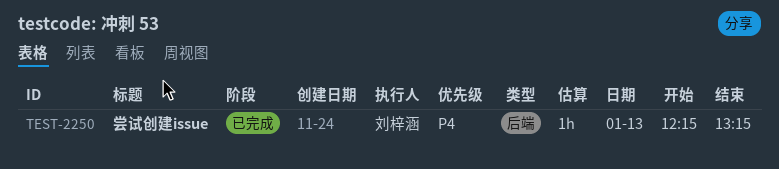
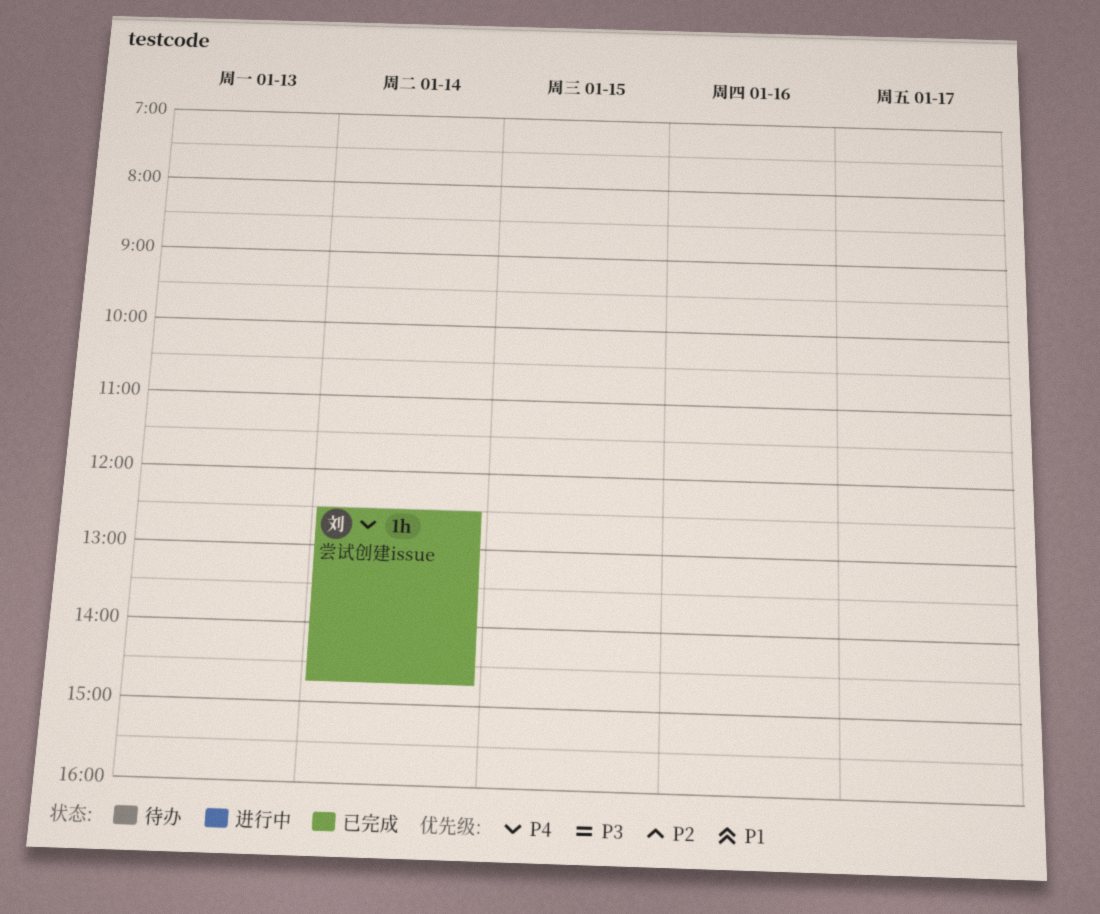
尝试创建issue, day: Jan 13 -> Jan 14
尝试创建issue, begins: 12:15 -> 12:30
尝试创建issue, ends: 13:15 -> 14:45

